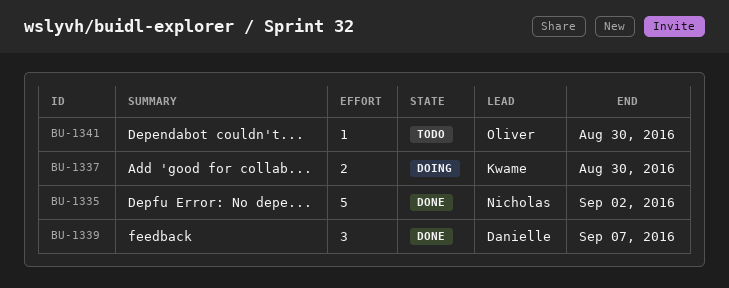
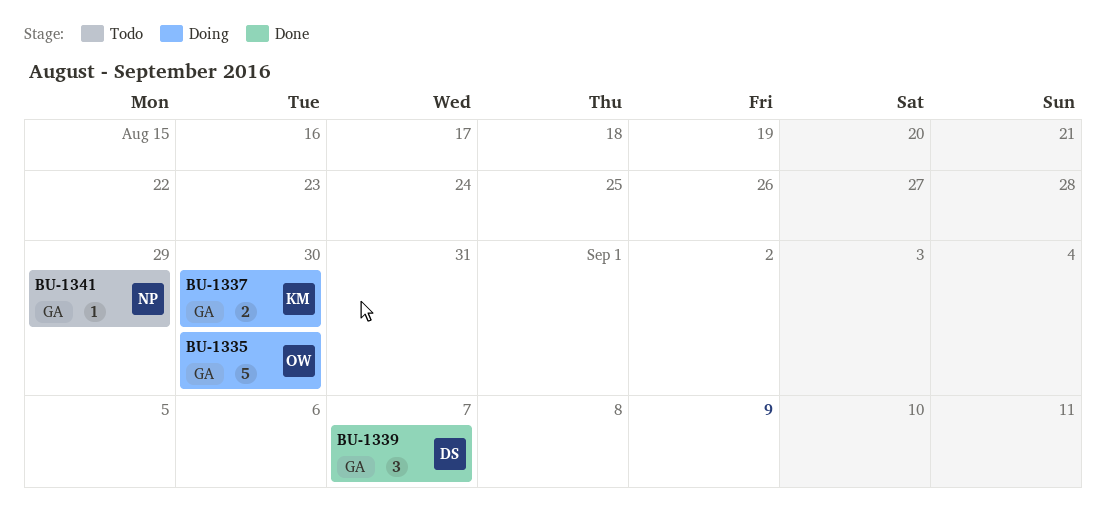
BU-1335, status: Done -> Doing
BU-1335, owner: Nicholas -> Oliver
BU-1335, due: Sep 2 -> Aug 30
BU-1341, owner: Oliver -> Nicholas
BU-1341, due: Aug 30 -> Aug 29

